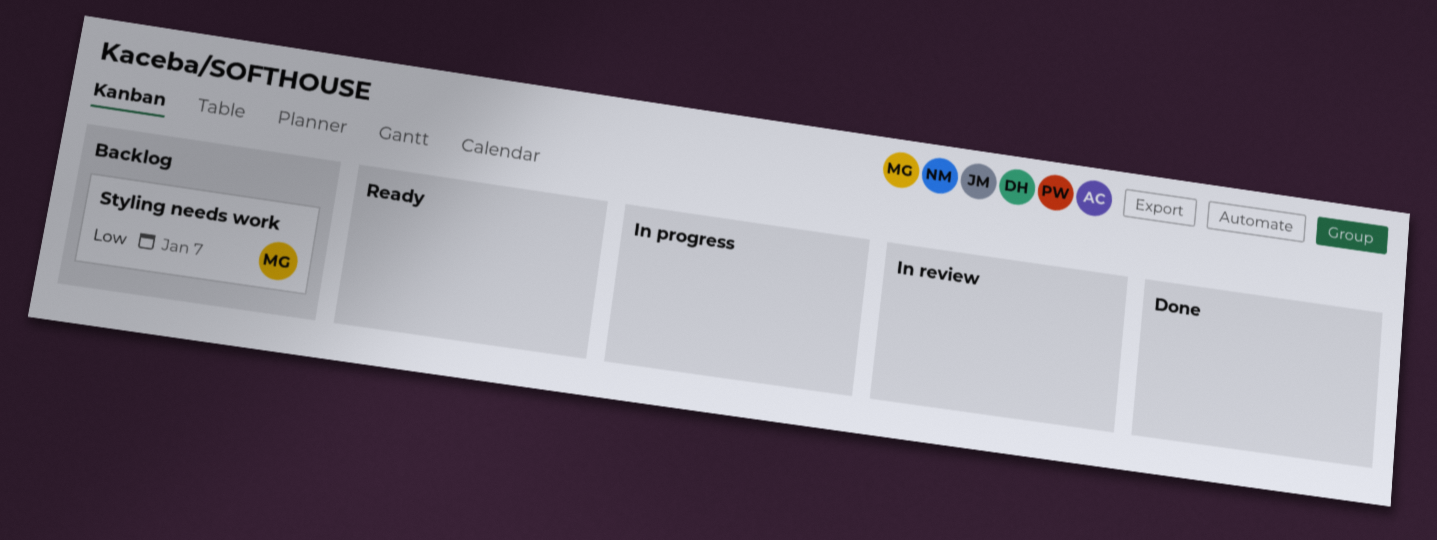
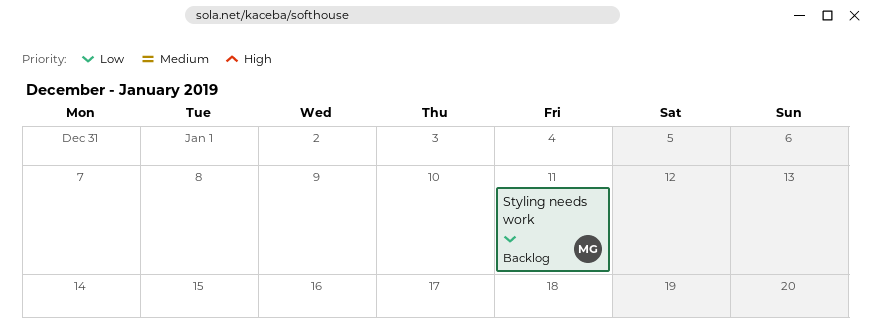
Styling needs work, due: Jan 7 -> Jan 11

